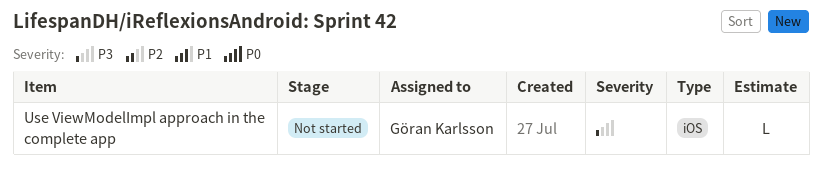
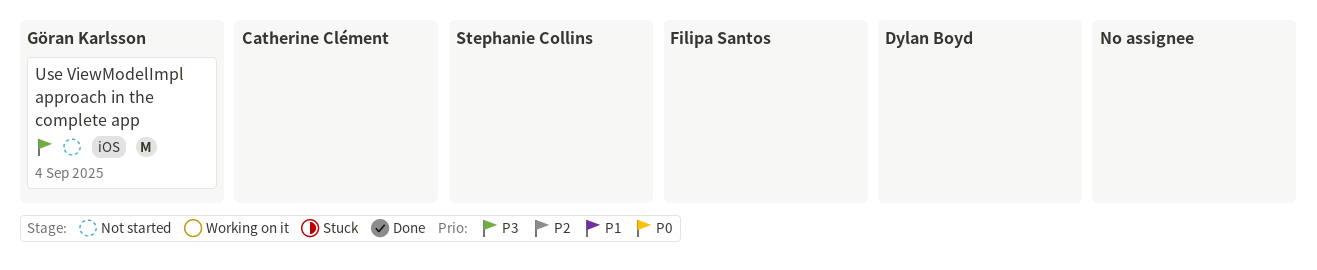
Use ViewModelImpl approach in the complete app, estimate: L -> M

